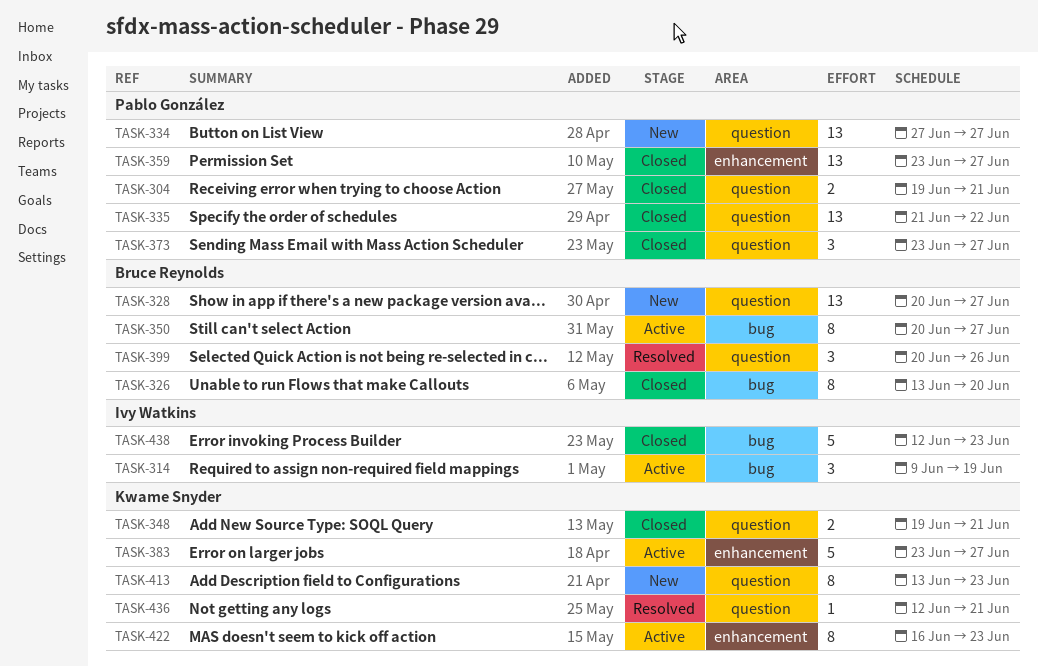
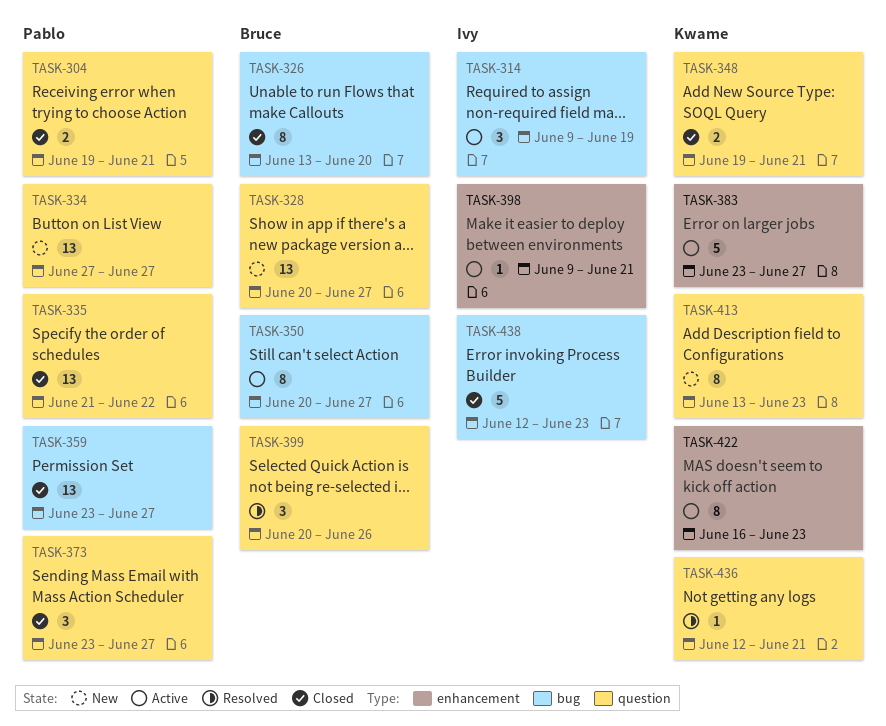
TASK-359, label: enhancement -> bug
TASK-398: none -> present

